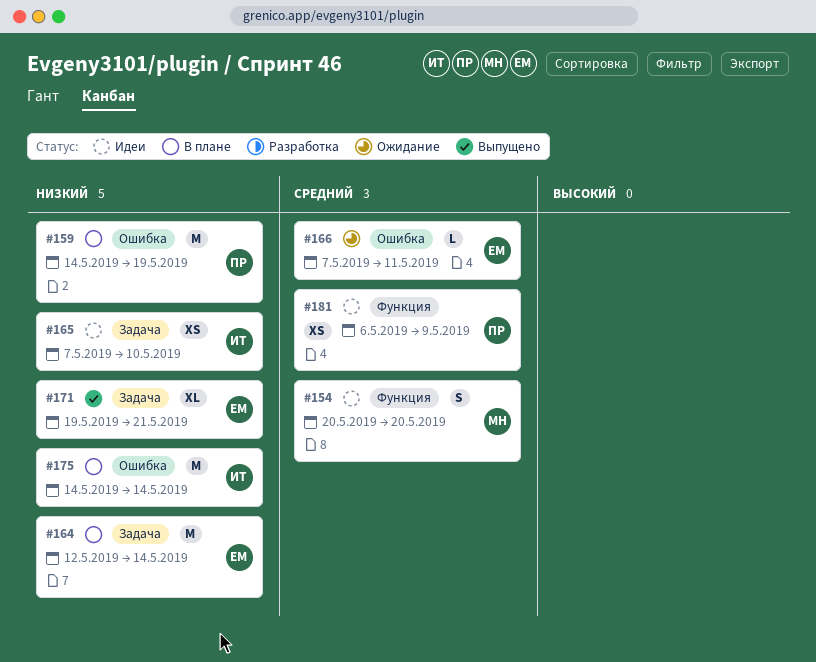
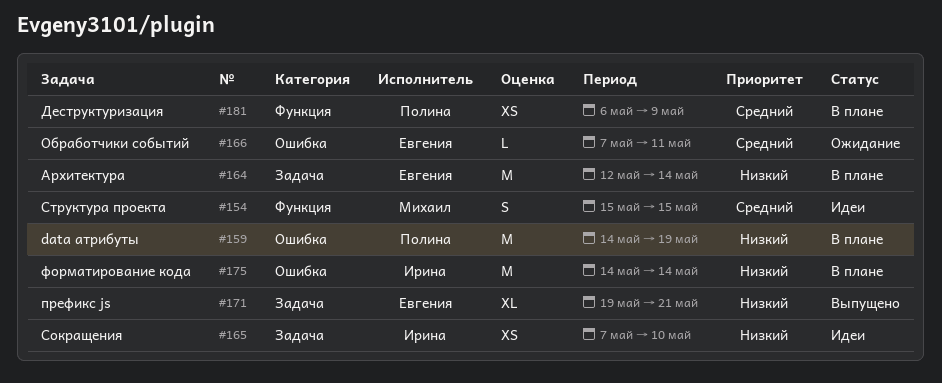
#154, start: May 20 -> May 15
#154, due: May 20 -> May 15
#181, status: Идеи -> В плане

